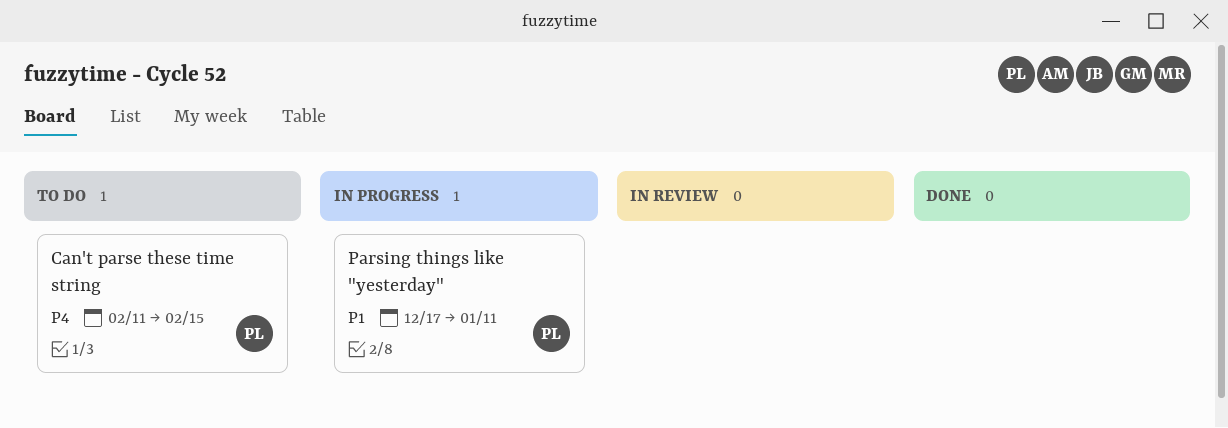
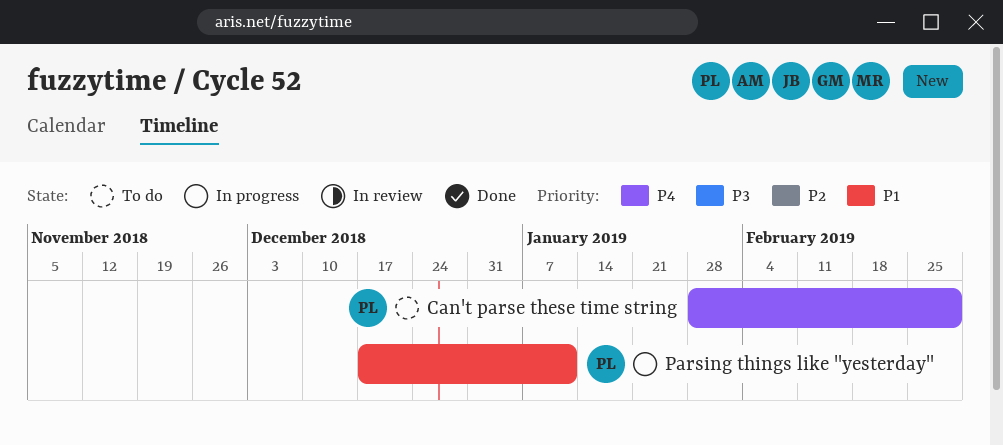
Can't parse these time string, start: Feb 11 -> Jan 28
Can't parse these time string, due: Feb 15 -> Mar 1

